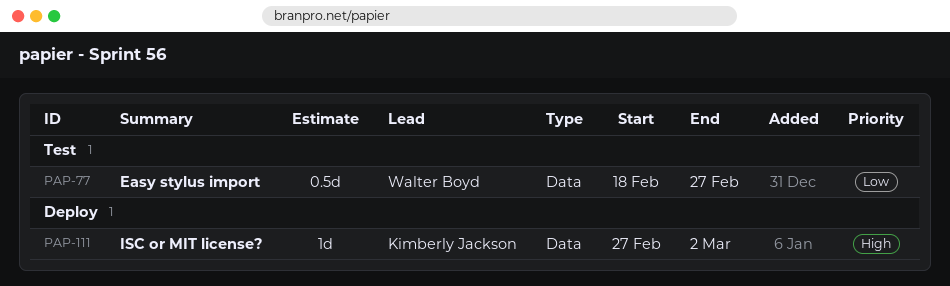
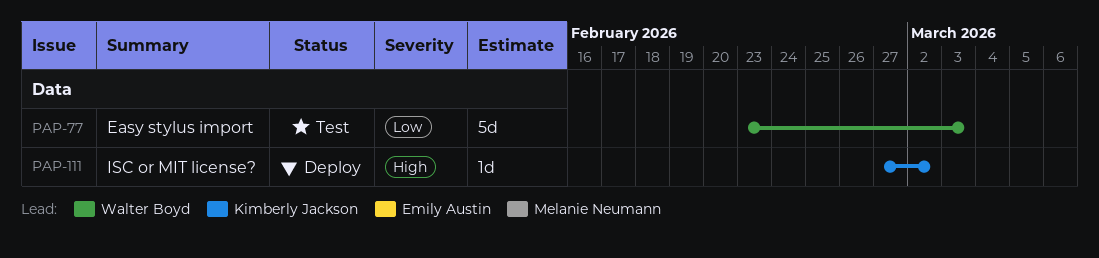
PAP-77, estimate: 0.5d -> 5d
PAP-77, start: Feb 18 -> Feb 23
PAP-77, due: Feb 27 -> Mar 3

